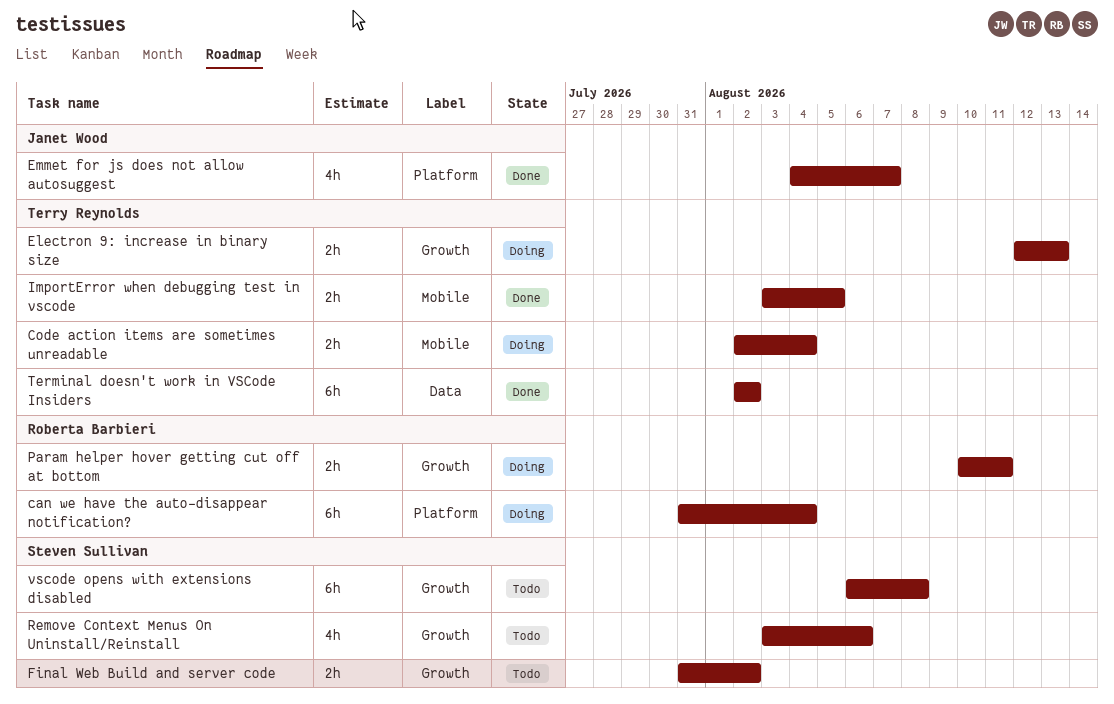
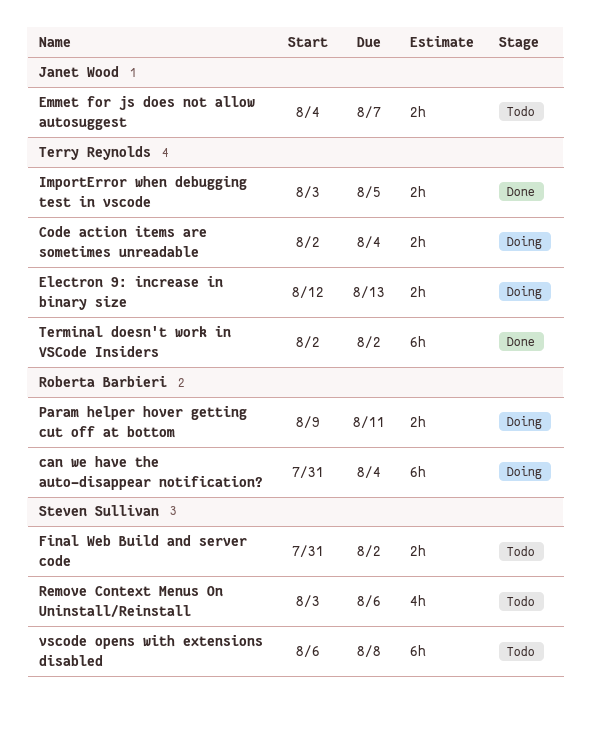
Emmet for js does not allow autosuggest, status: Done -> Todo
Emmet for js does not allow autosuggest, estimate: 4h -> 2h
Param helper hover getting cut off at bottom, start: Aug 10 -> Aug 9

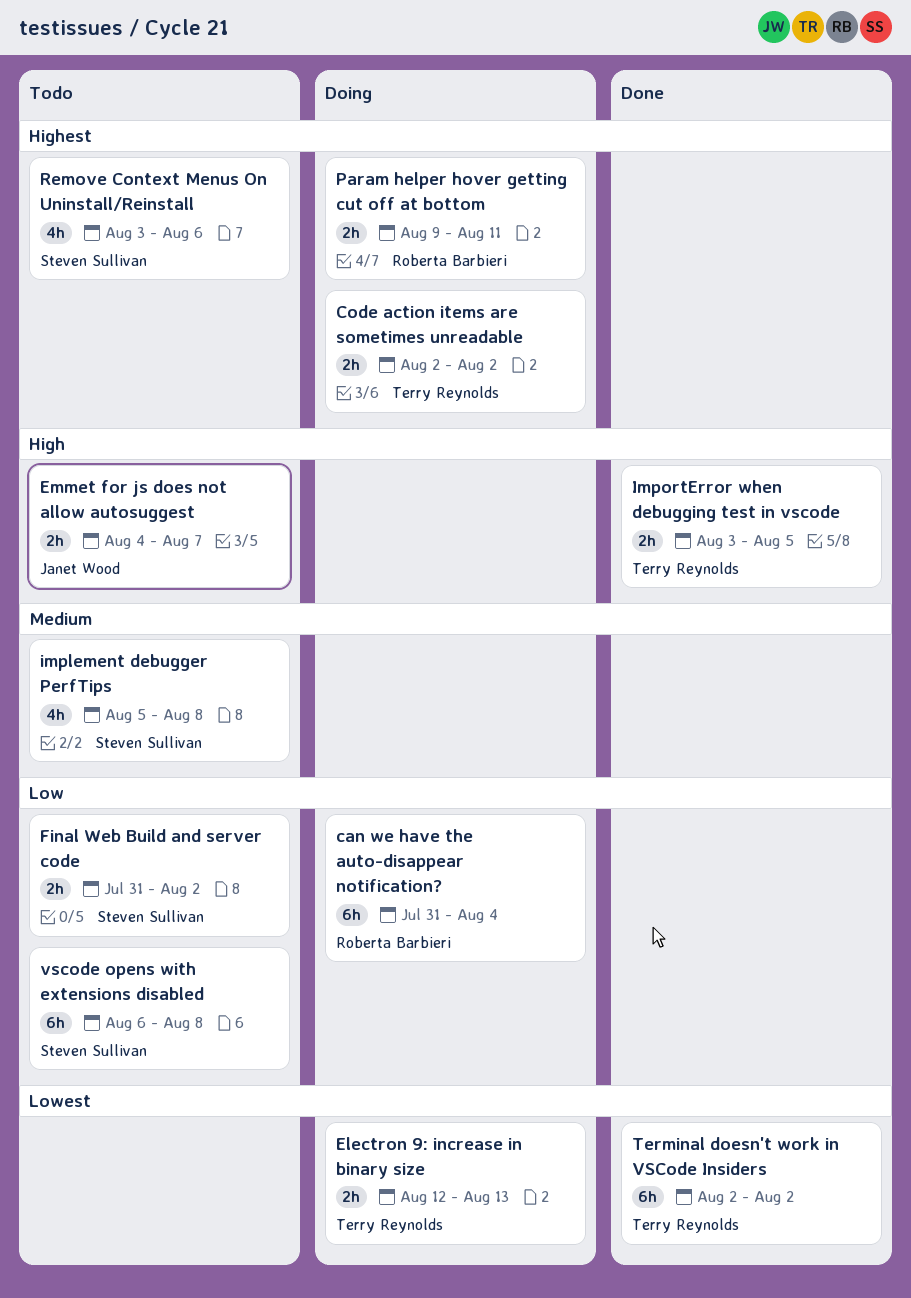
Code action items are sometimes unreadable, due: Aug 4 -> Aug 2
implement debugger PerfTips: none -> present

